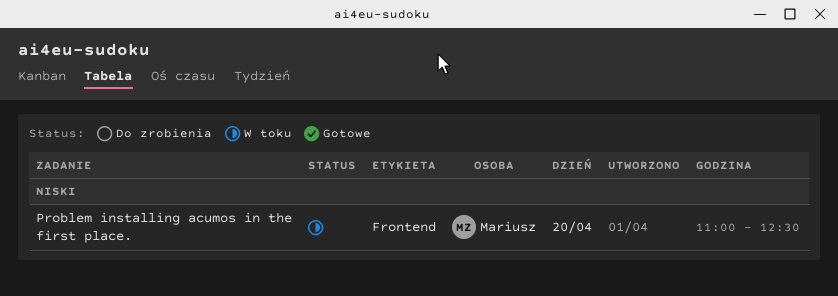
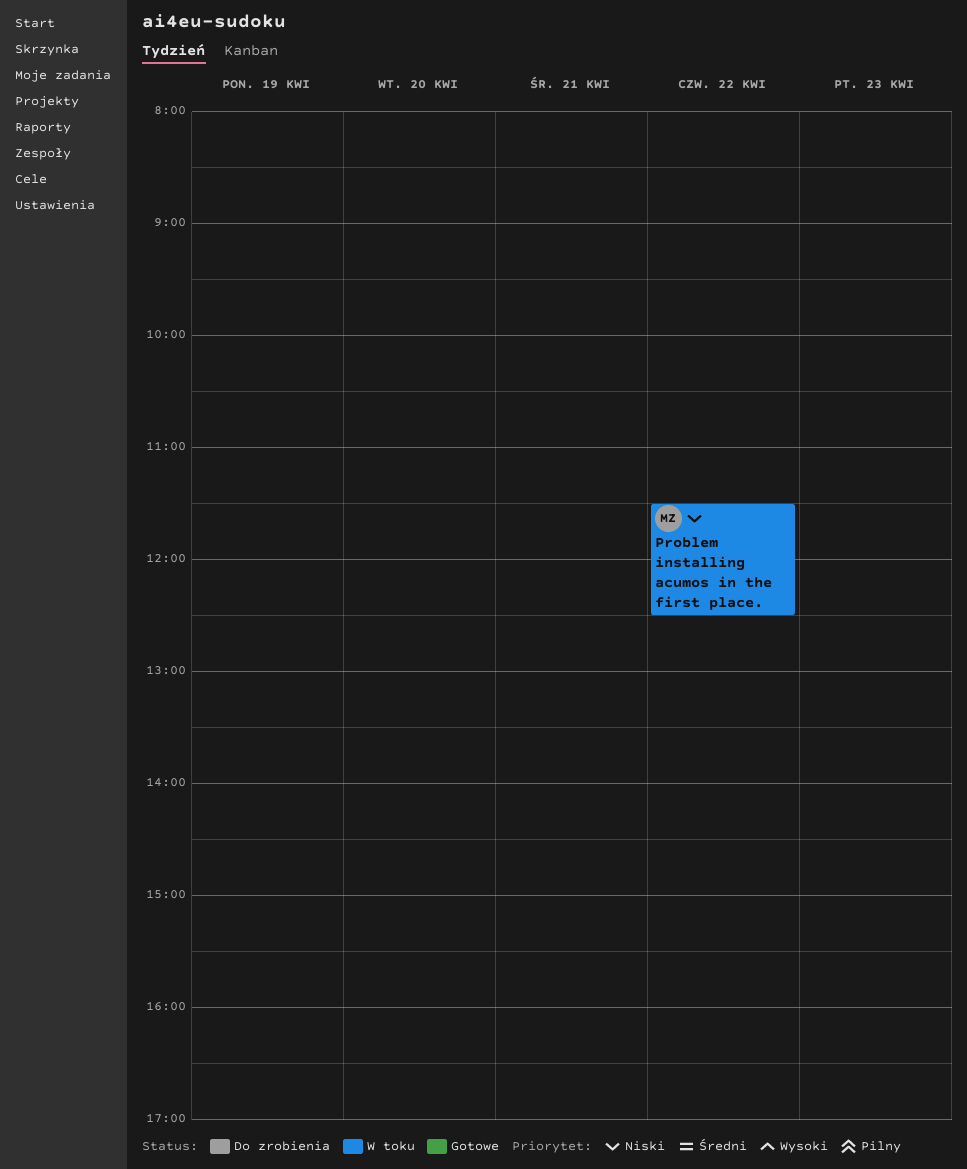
Problem installing acumos in the first place., day: Apr 20 -> Apr 22
Problem installing acumos in the first place., begins: 11:00 -> 11:30

